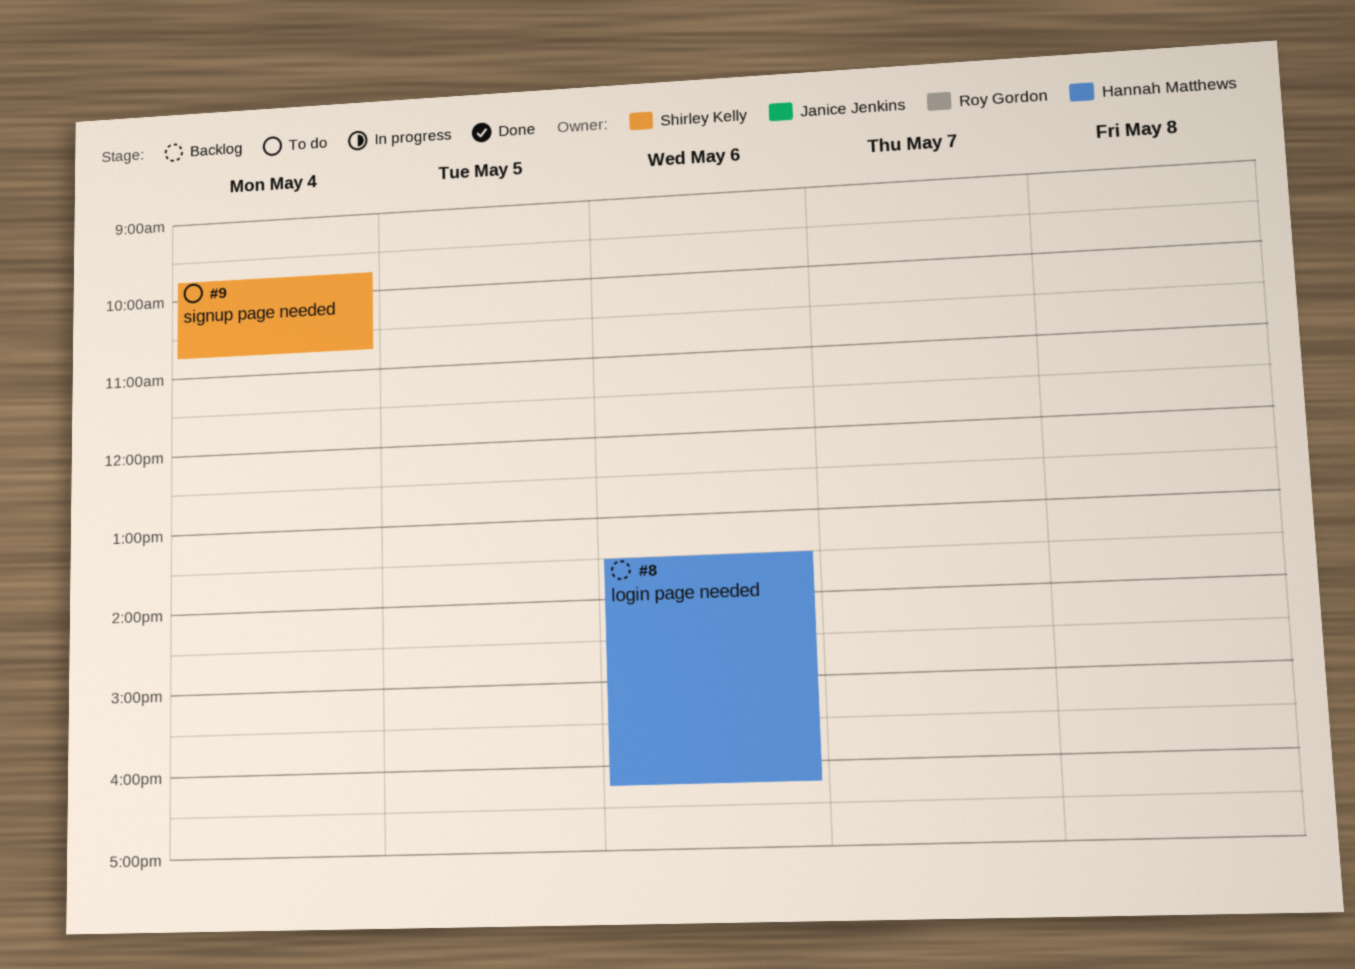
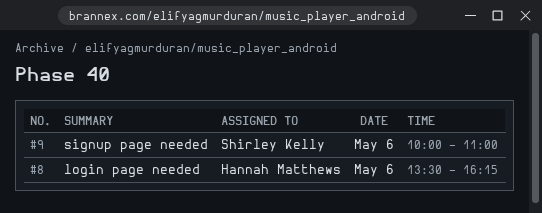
#9, day: May 4 -> May 6
#9, begins: 09:45 -> 10:00
#9, ends: 10:45 -> 11:00

